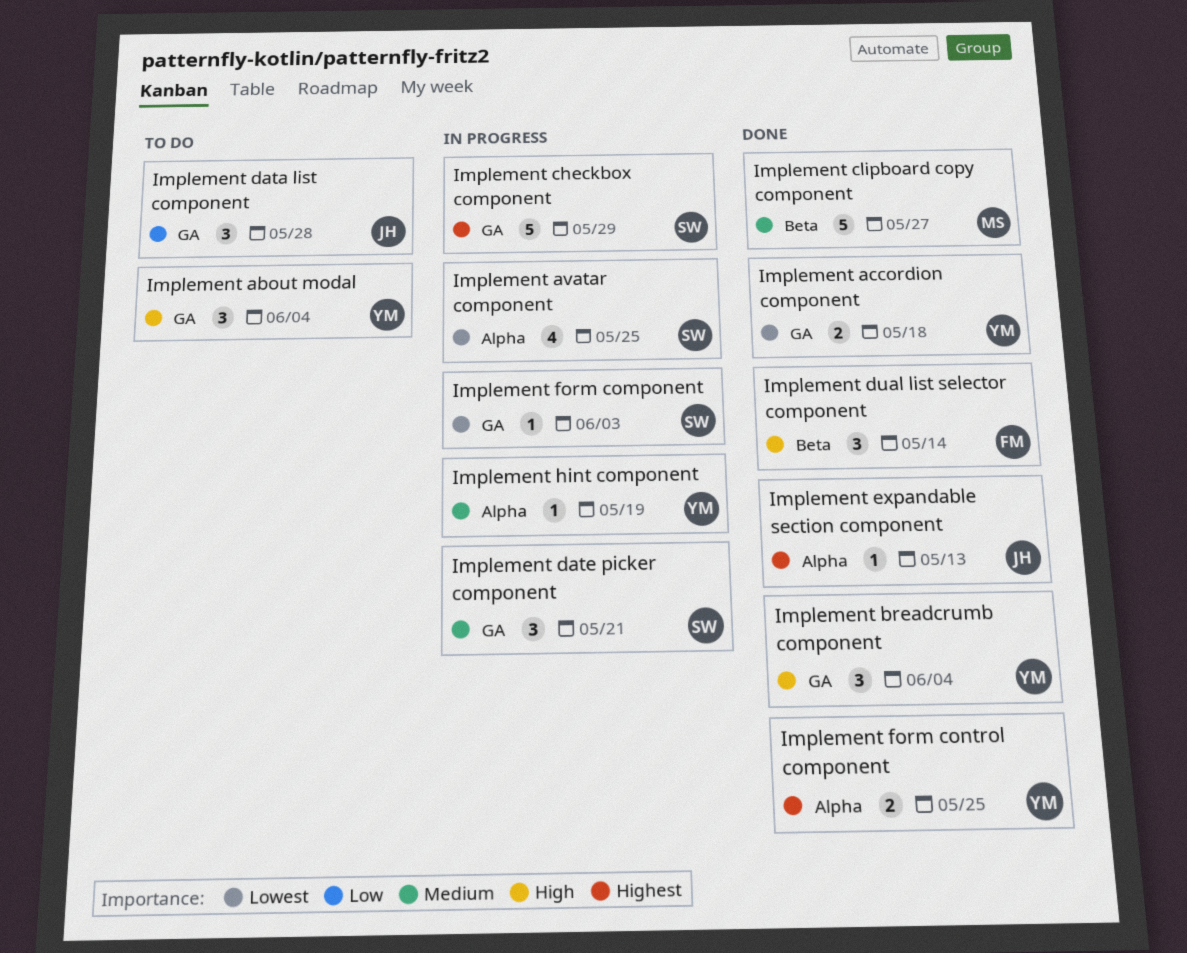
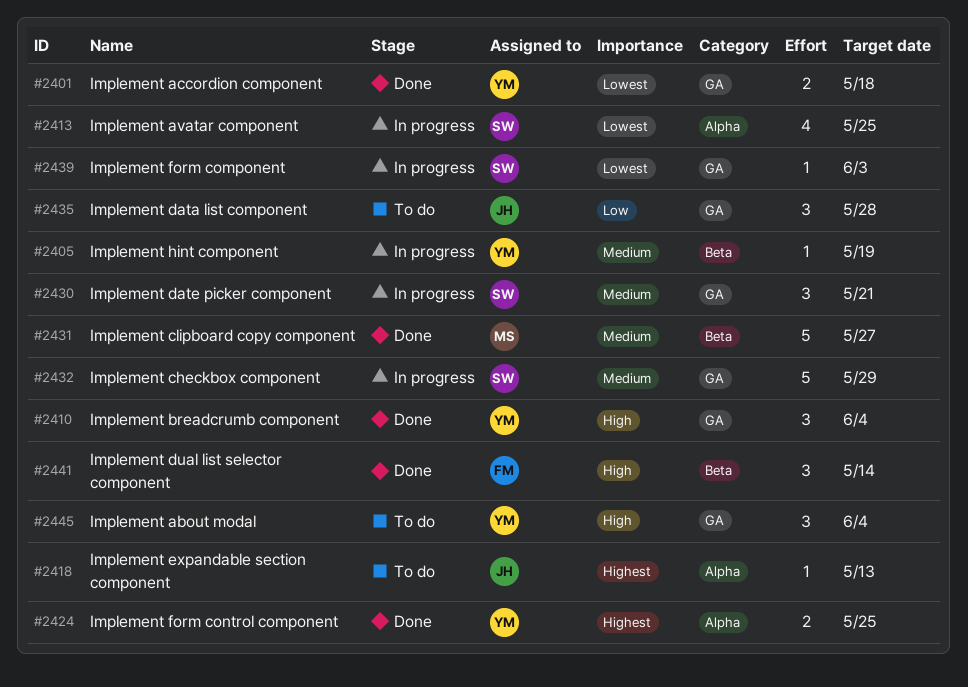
Implement checkbox component, priority: Highest -> Medium
Implement expandable section component, status: Done -> To do
Implement hint component, label: Alpha -> Beta

